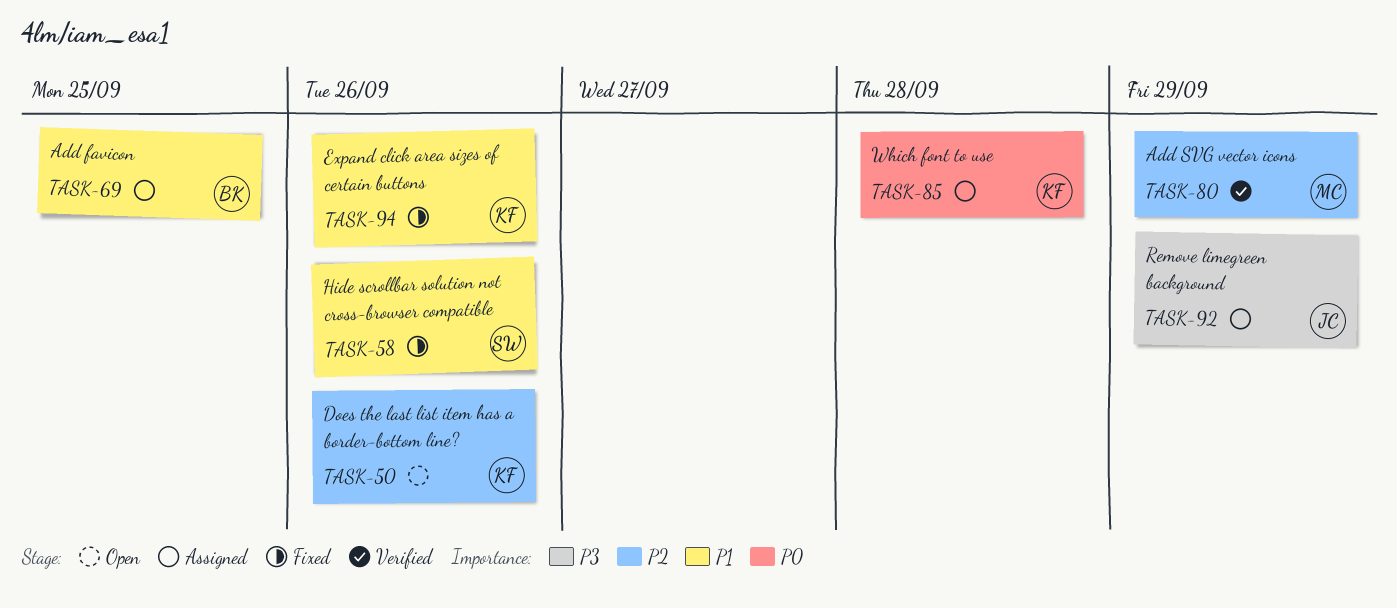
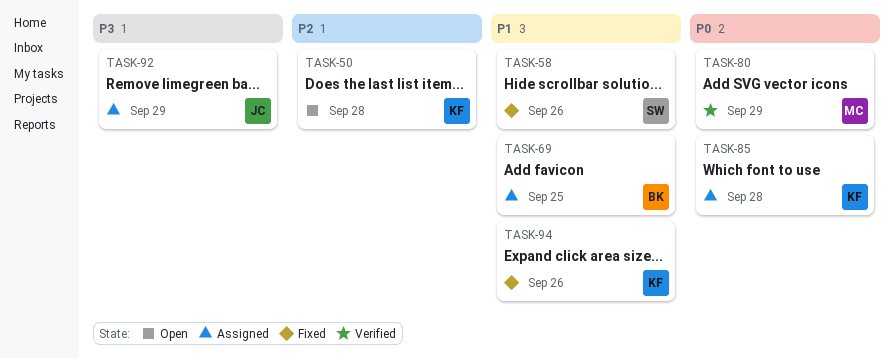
TASK-50, due: Sep 26 -> Sep 28
TASK-80, priority: P2 -> P0

